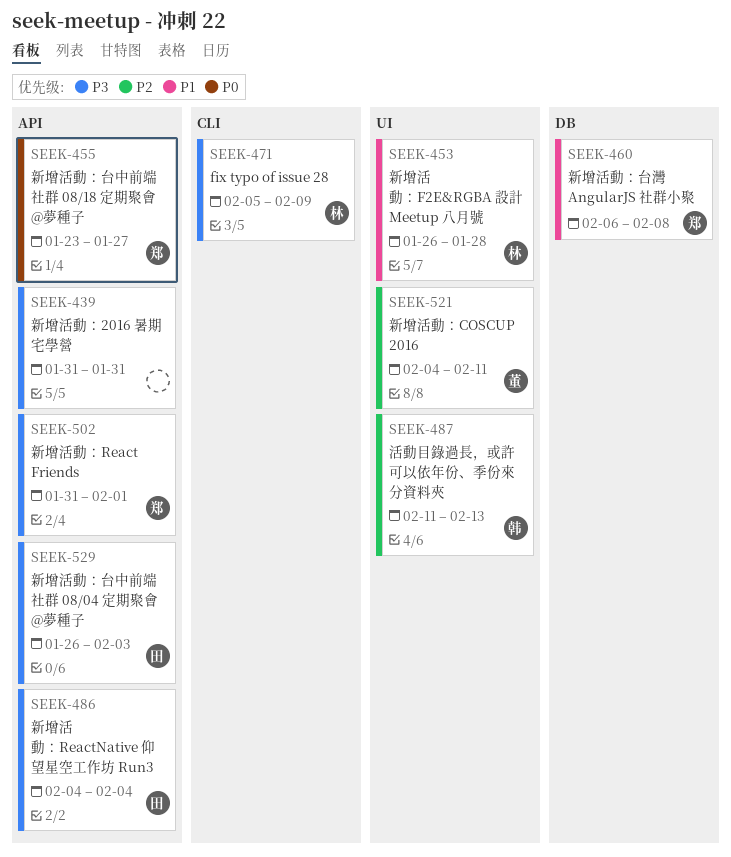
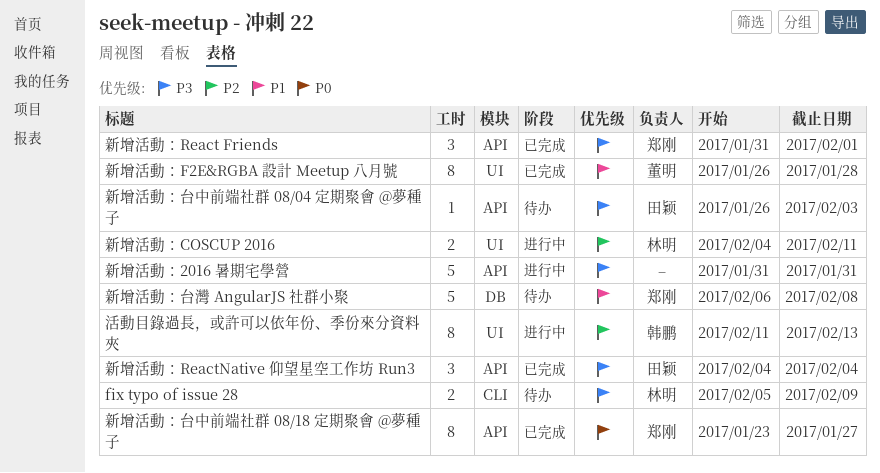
新增活動：COSCUP 2016, owner: 董明 -> 林明
新增活動：F2E&RGBA 設計 Meetup 八月號, owner: 林明 -> 董明

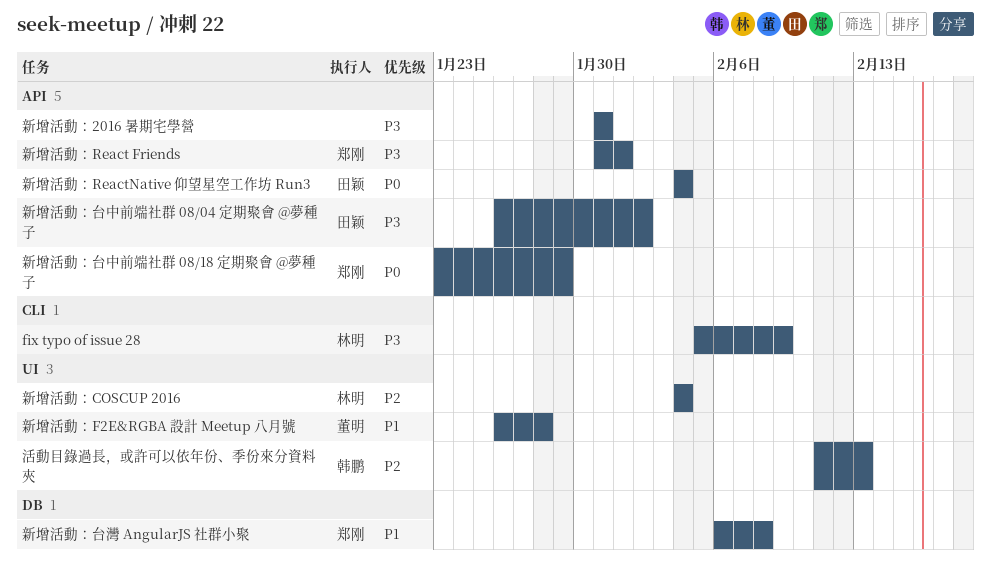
新增活動：COSCUP 2016, due: Feb 11 -> Feb 4
新增活動：ReactNative 仰望星空工作坊 Run3, priority: P3 -> P0
新增活動：台中前端社群 08/04 定期聚會 @夢種子, due: Feb 3 -> Feb 2
新增活動：台中前端社群 08/18 定期聚會 @夢種子, due: Jan 27 -> Jan 29

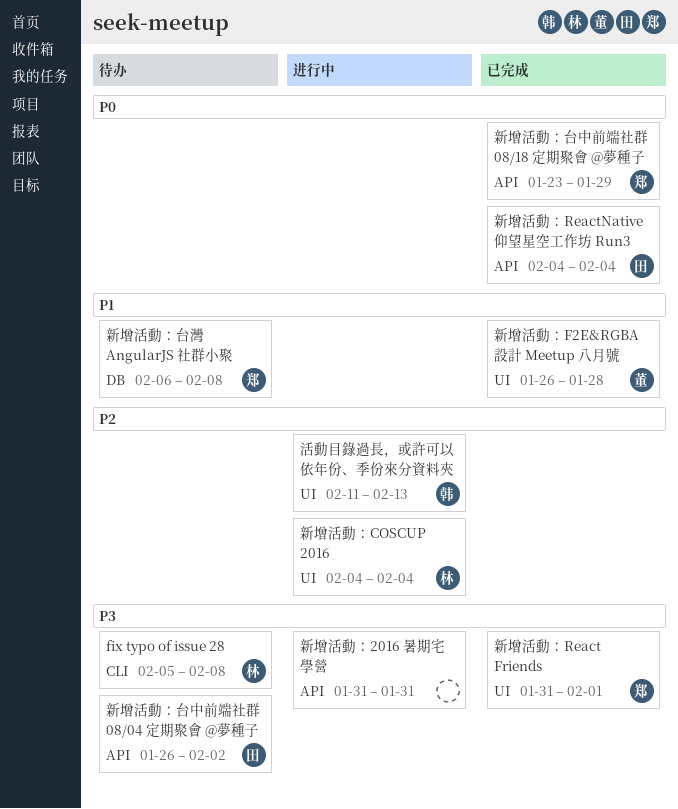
fix typo of issue 28, due: Feb 9 -> Feb 8
新增活動：React Friends, label: API -> UI

